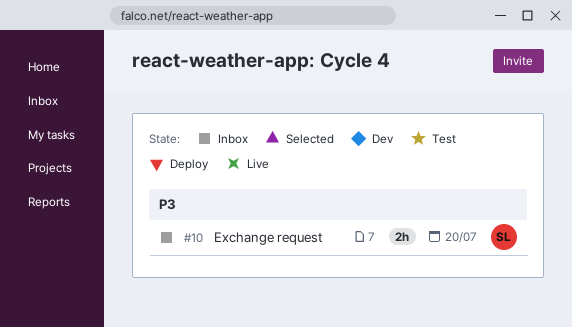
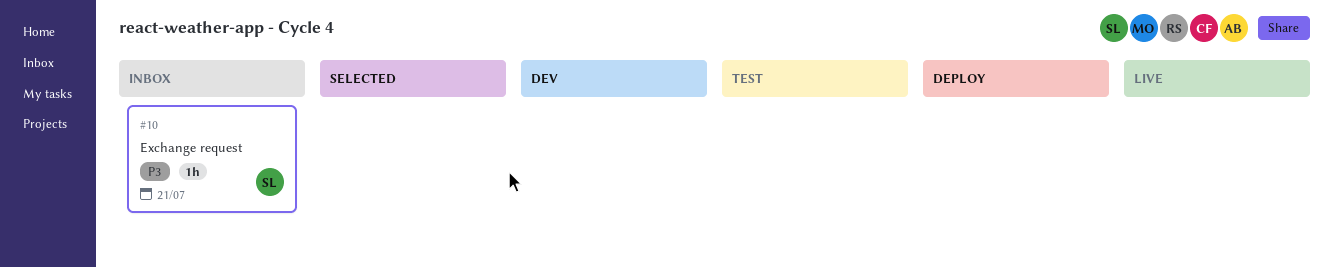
#10, estimate: 2h -> 1h
#10, due: Jul 20 -> Jul 21

